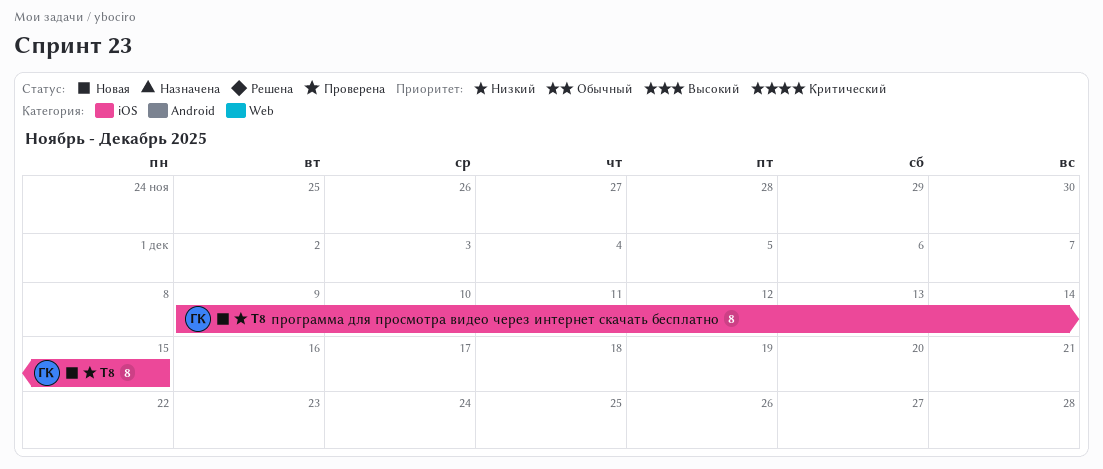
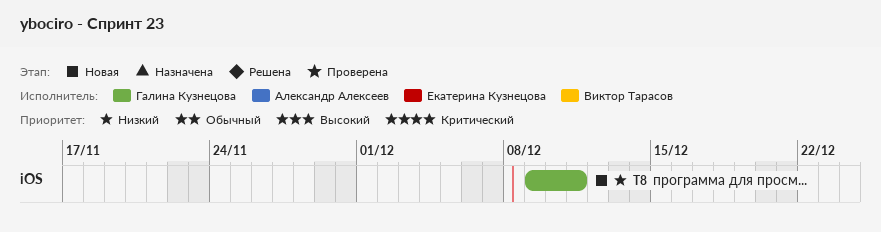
T8, due: Dec 15 -> Dec 11

